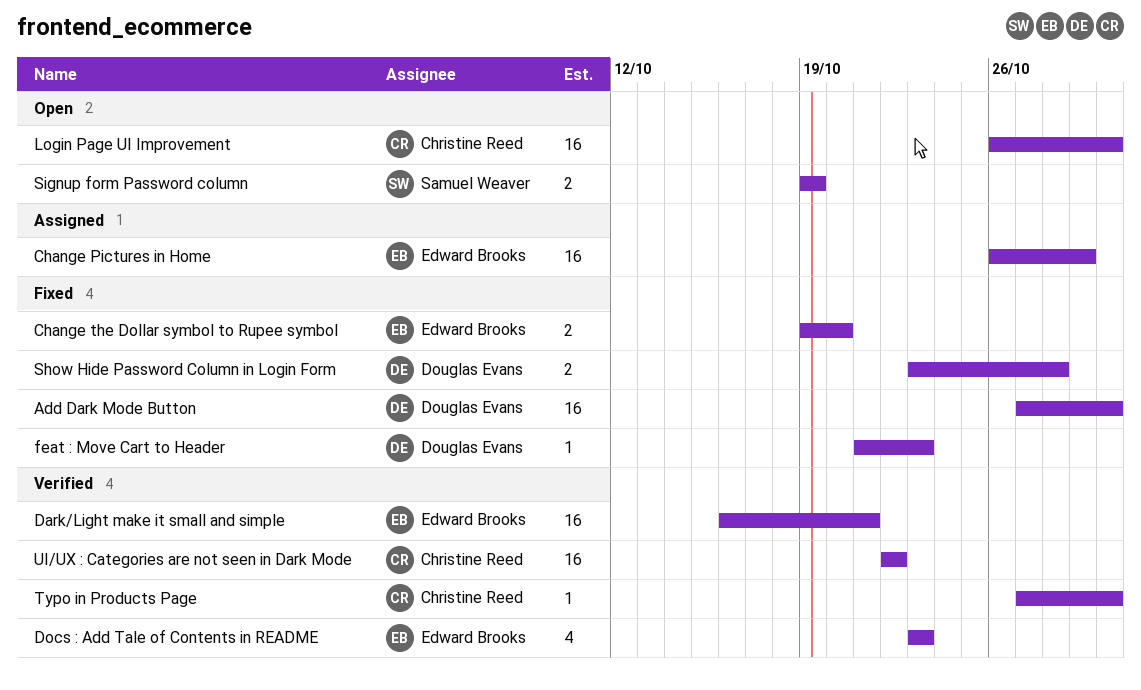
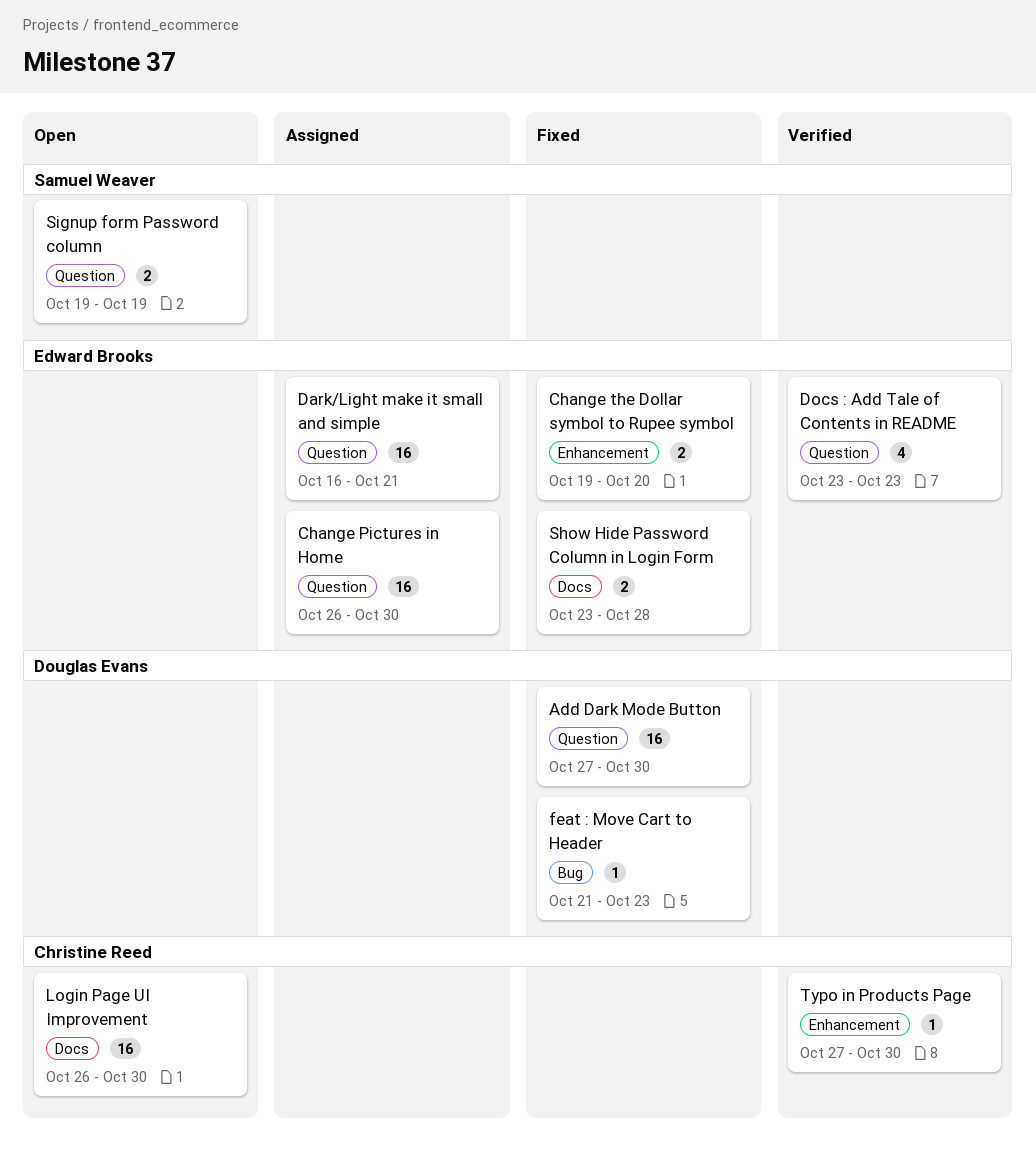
Change Pictures in Home, due: Oct 29 -> Oct 30
Dark/Light make it small and simple, status: Verified -> Assigned
Show Hide Password Column in Login Form, owner: Douglas Evans -> Edward Brooks
UI/UX : Categories are not seen in Dark Mode: present -> none

